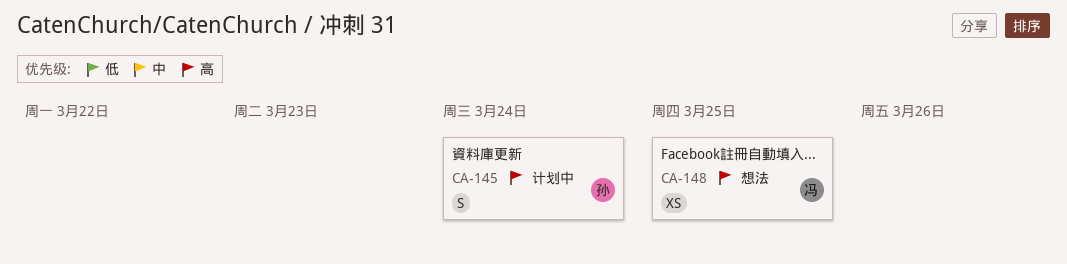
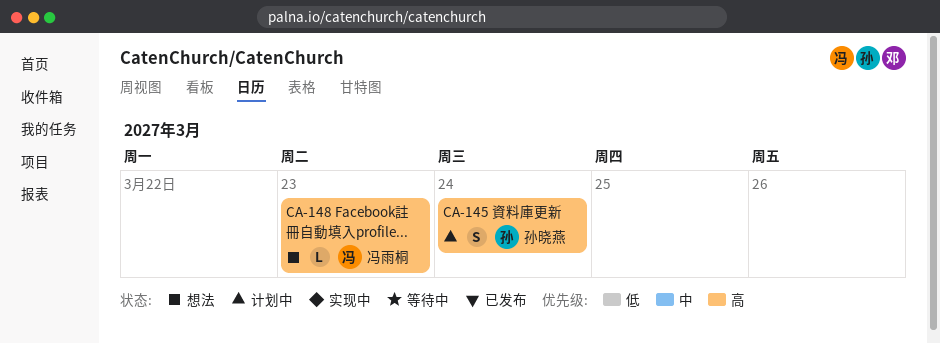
CA-148, estimate: XS -> L
CA-148, due: Mar 25 -> Mar 23

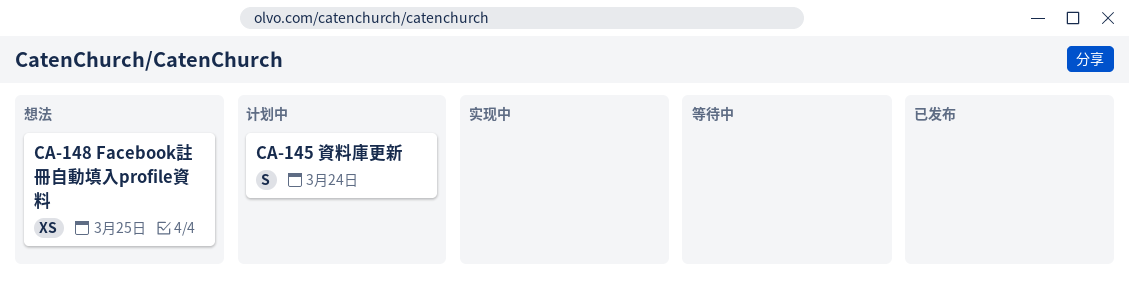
CA-148, estimate: L -> XS
CA-148, due: Mar 23 -> Mar 25

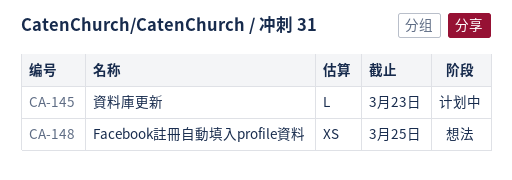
CA-145, estimate: S -> L
CA-145, due: Mar 24 -> Mar 23

